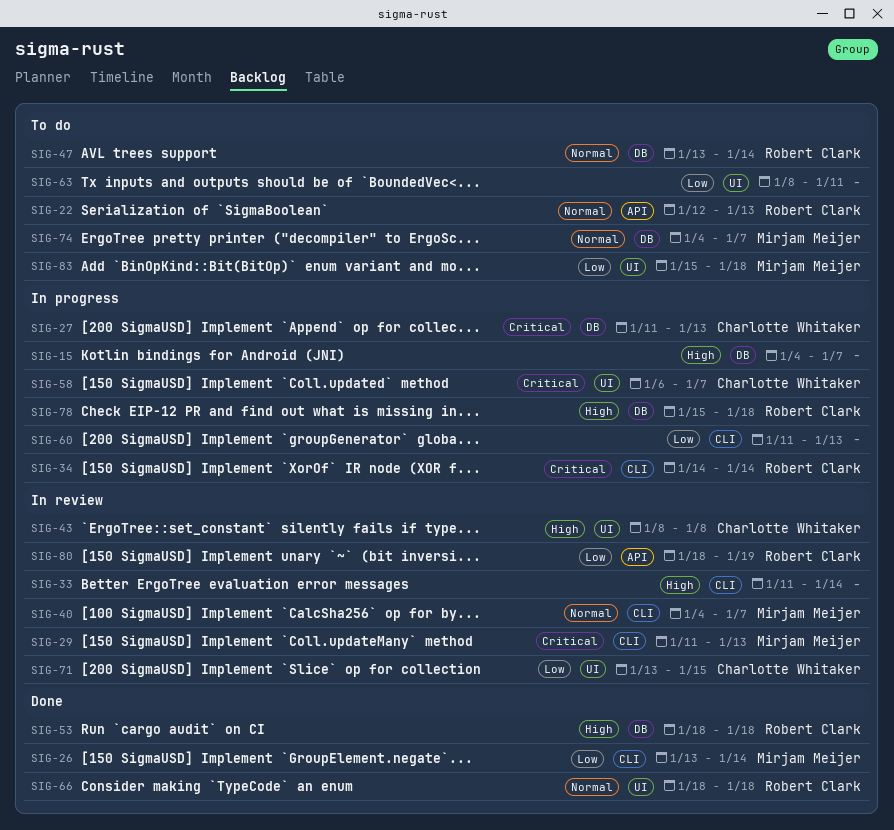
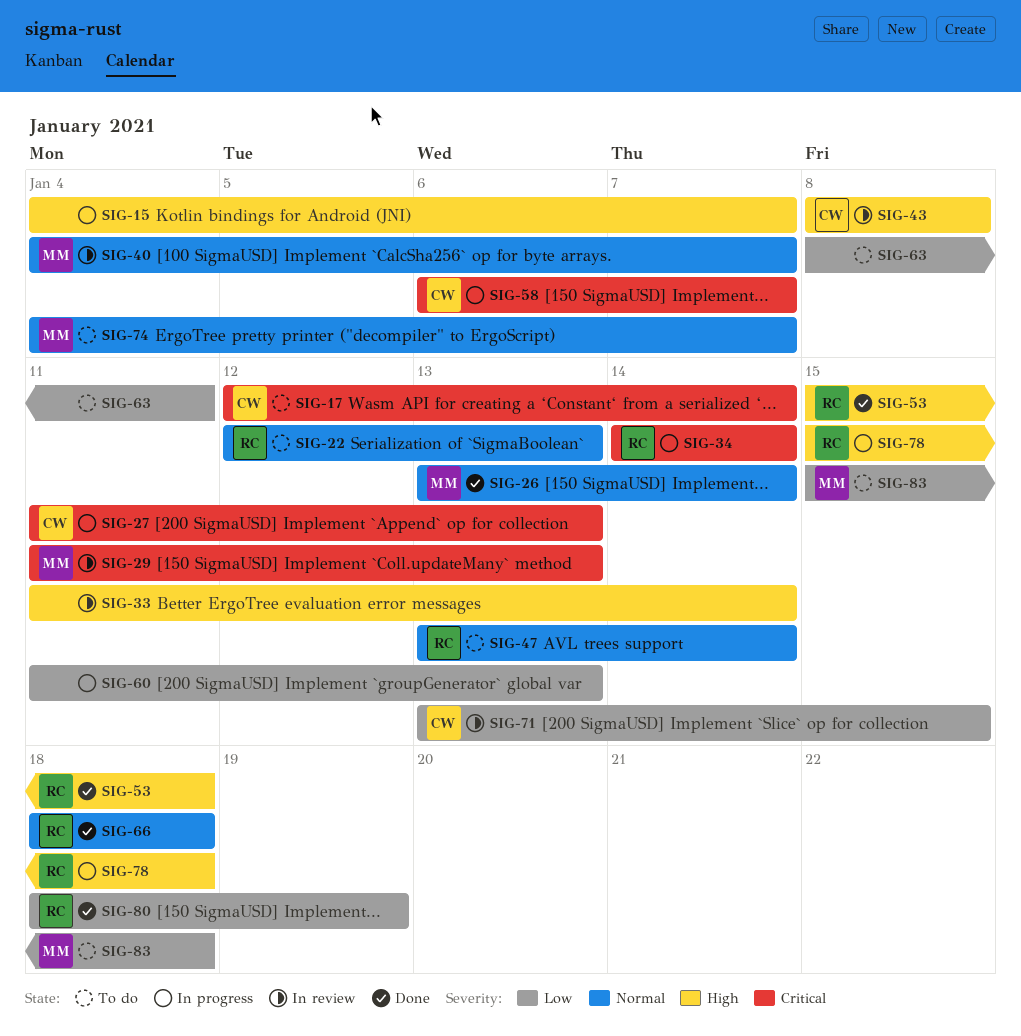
SIG-17: none -> present
SIG-26, priority: Low -> Normal
SIG-53, start: Jan 18 -> Jan 15
SIG-80, status: In review -> Done

